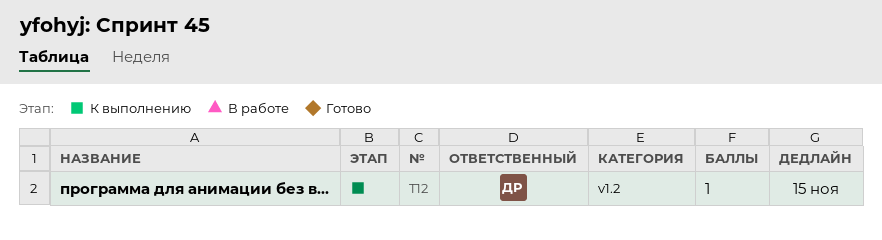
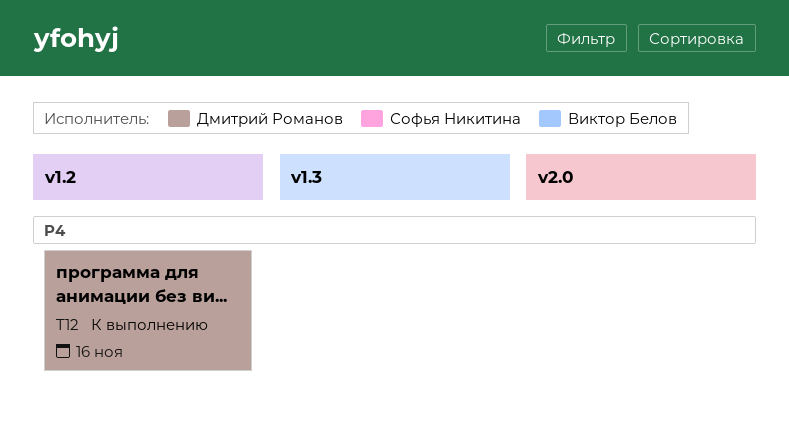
T12, due: Nov 15 -> Nov 16

